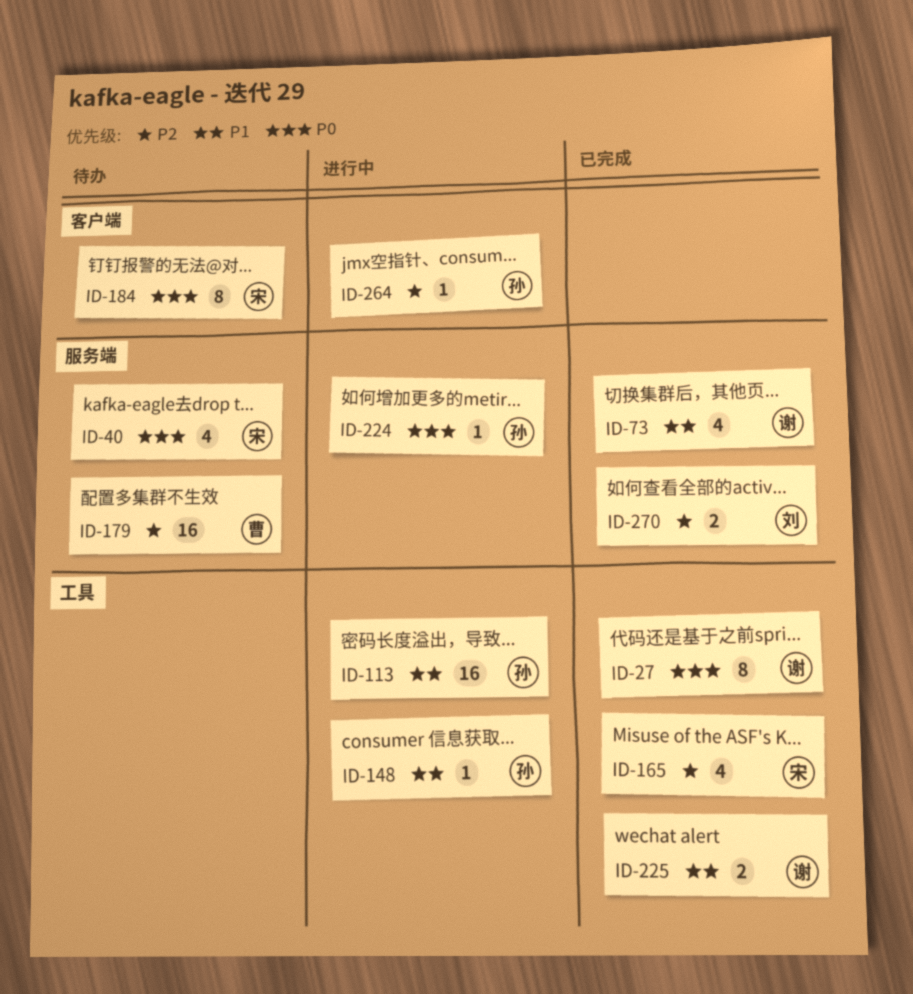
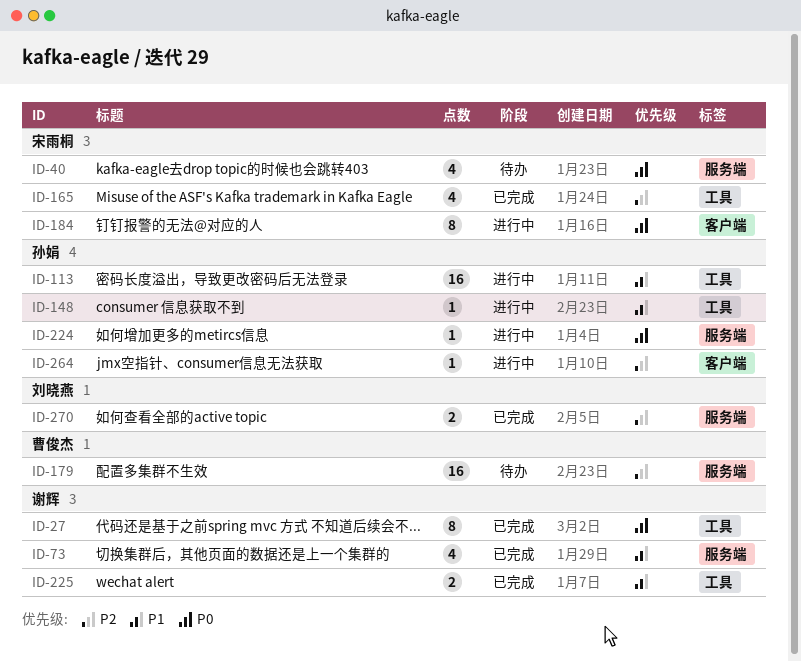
ID-184, status: 待办 -> 进行中

